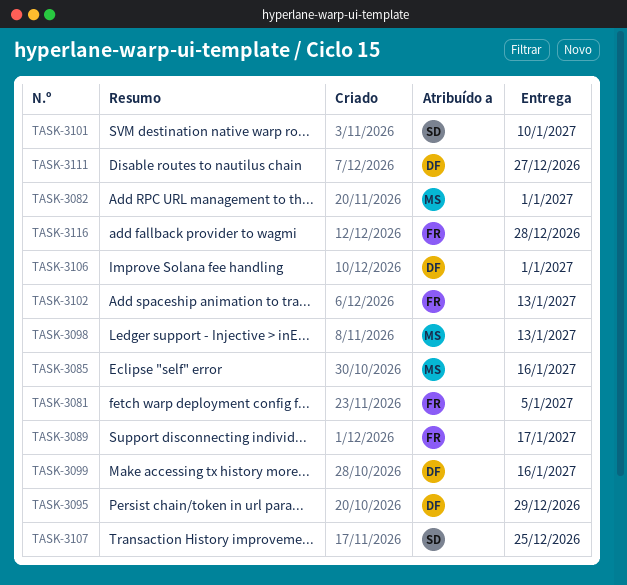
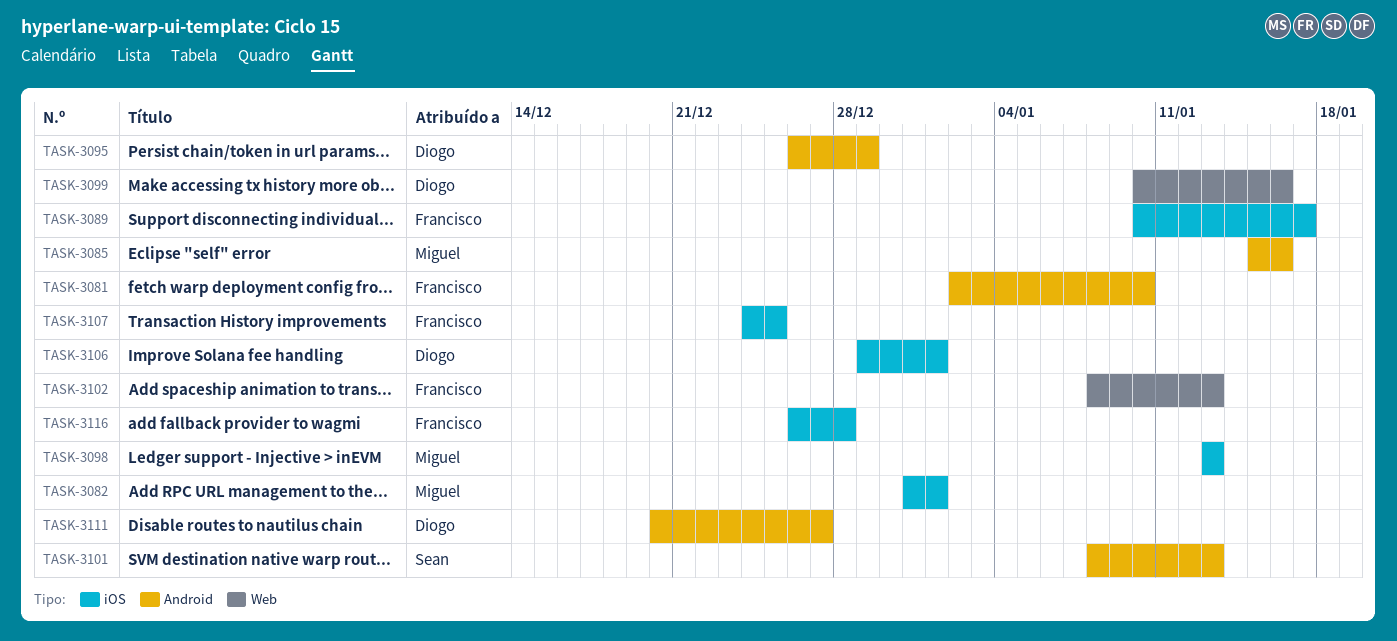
TASK-3081, due: Jan 5 -> Jan 10
TASK-3101, due: Jan 10 -> Jan 13
TASK-3107, owner: Sean -> Francisco

